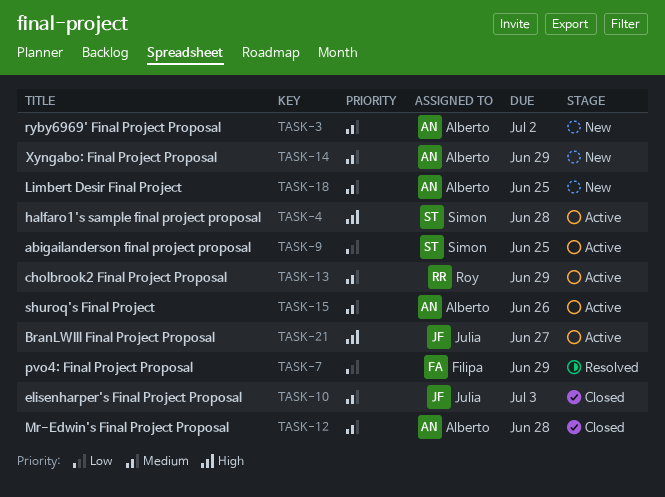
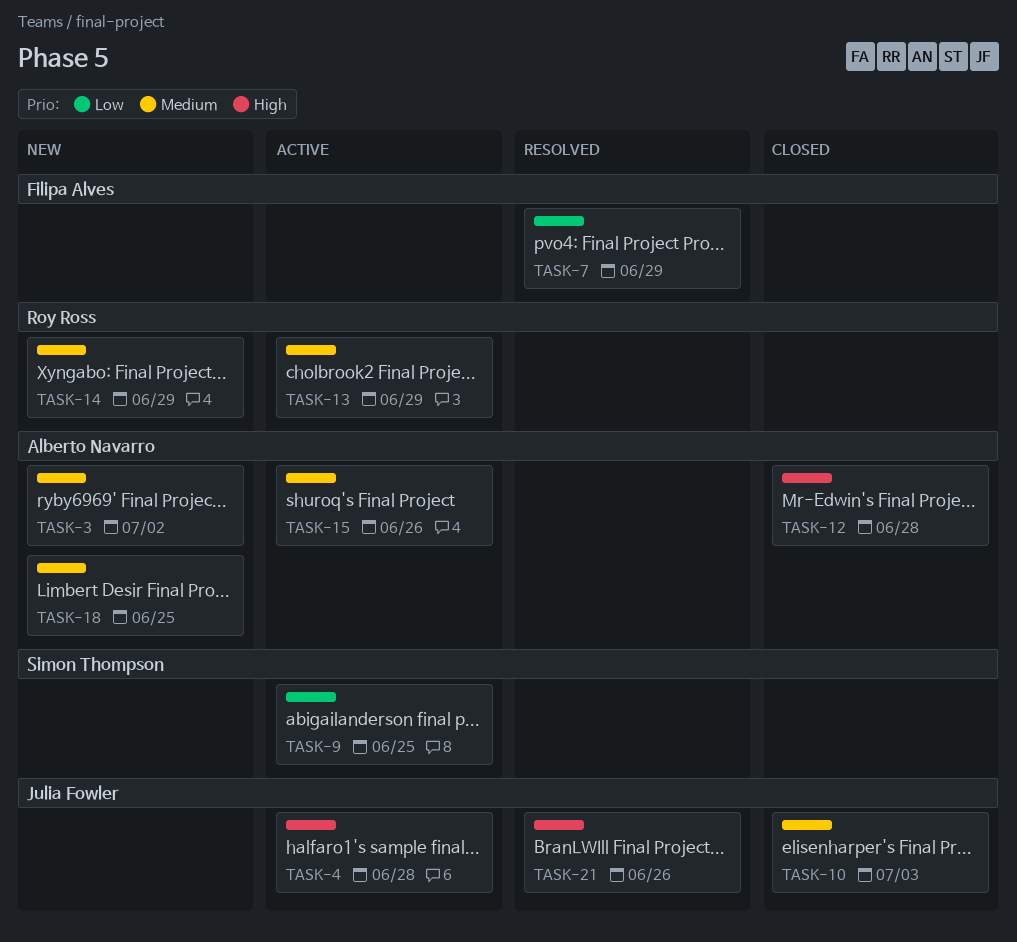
TASK-4, owner: Simon Thompson -> Julia Fowler
TASK-12, priority: Medium -> High
TASK-14, owner: Alberto Navarro -> Roy Ross
TASK-21, status: Active -> Resolved
TASK-21, due: Jun 27 -> Jun 26

